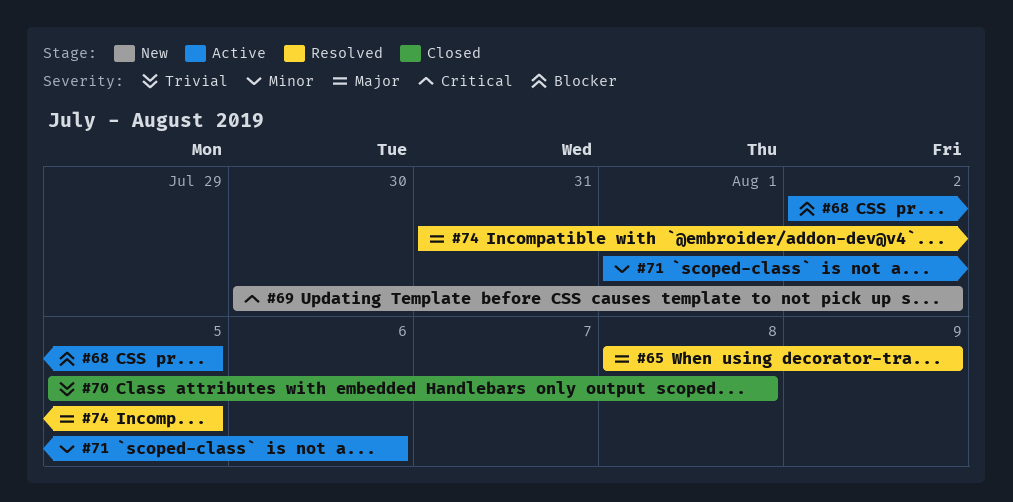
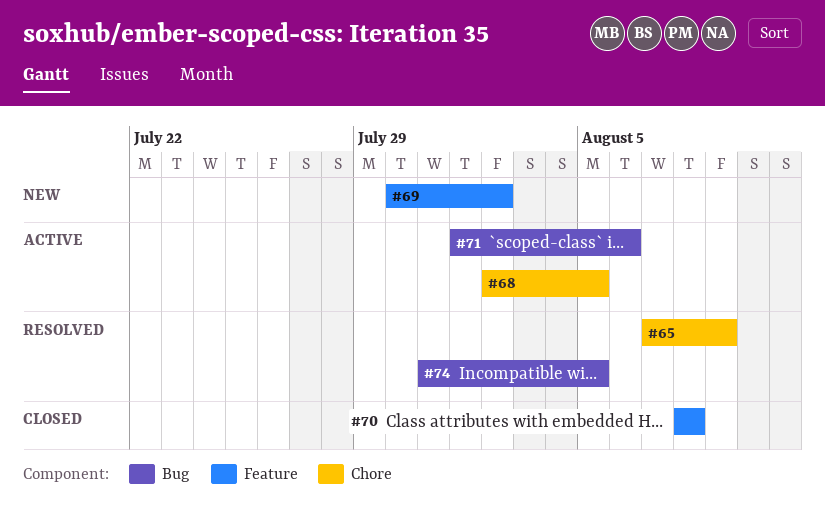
#65, start: Aug 8 -> Aug 7
#70, start: Aug 5 -> Aug 8

